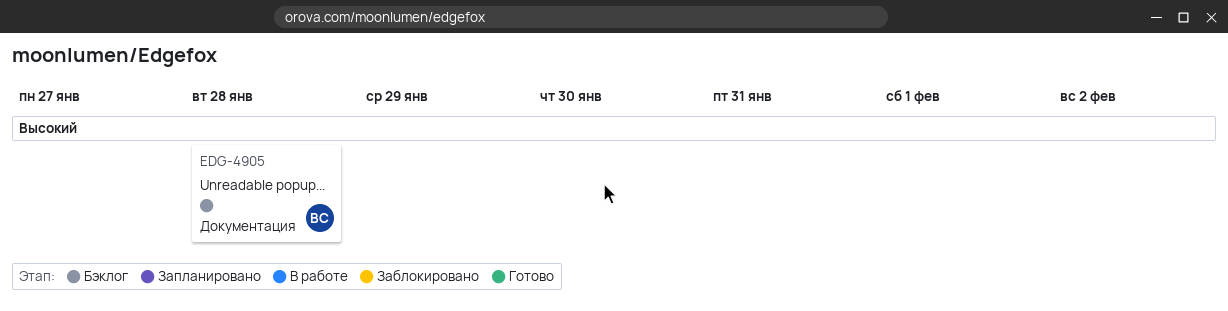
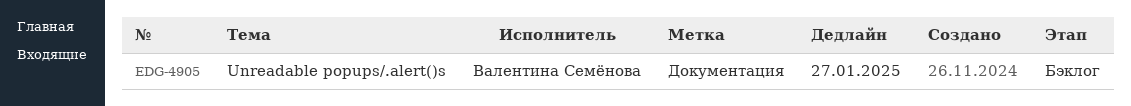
EDG-4905, due: Jan 28 -> Jan 27

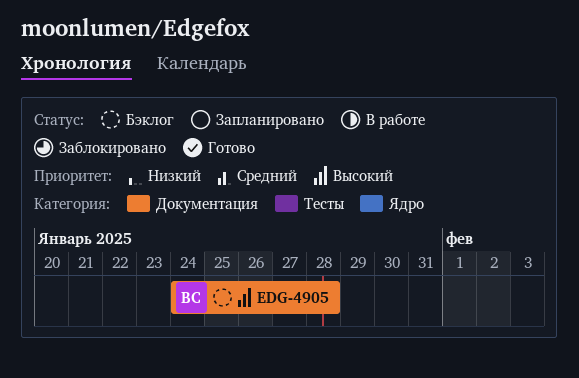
EDG-4905, due: Jan 27 -> Jan 28

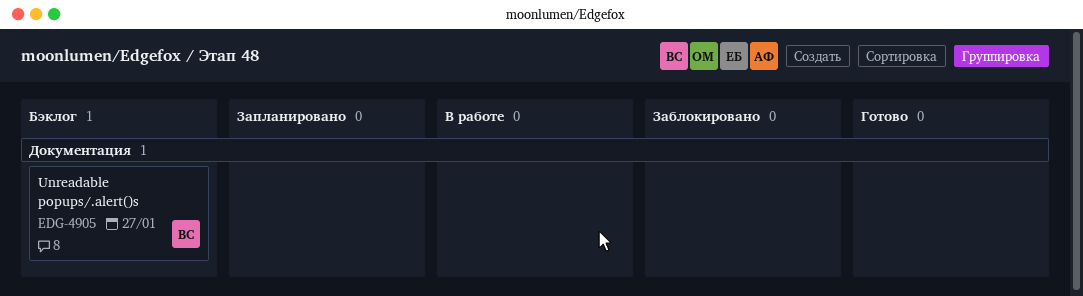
EDG-4905, due: Jan 28 -> Jan 27

